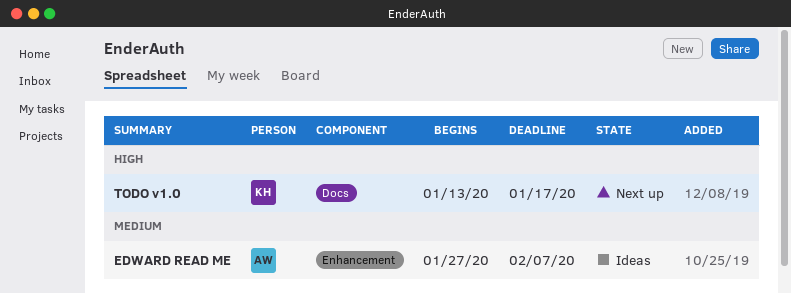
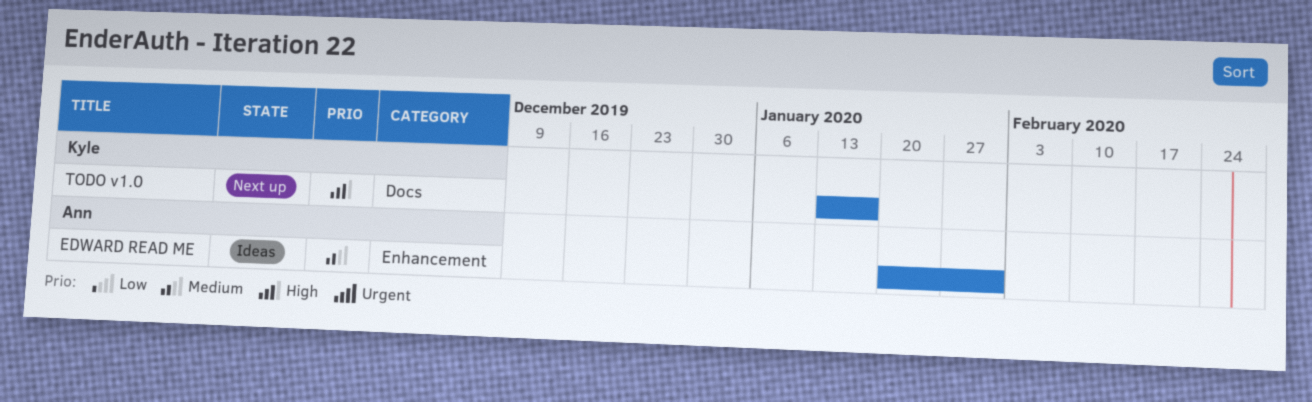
EDWARD READ ME, start: Jan 27 -> Jan 20
EDWARD READ ME, due: Feb 7 -> Jan 31

